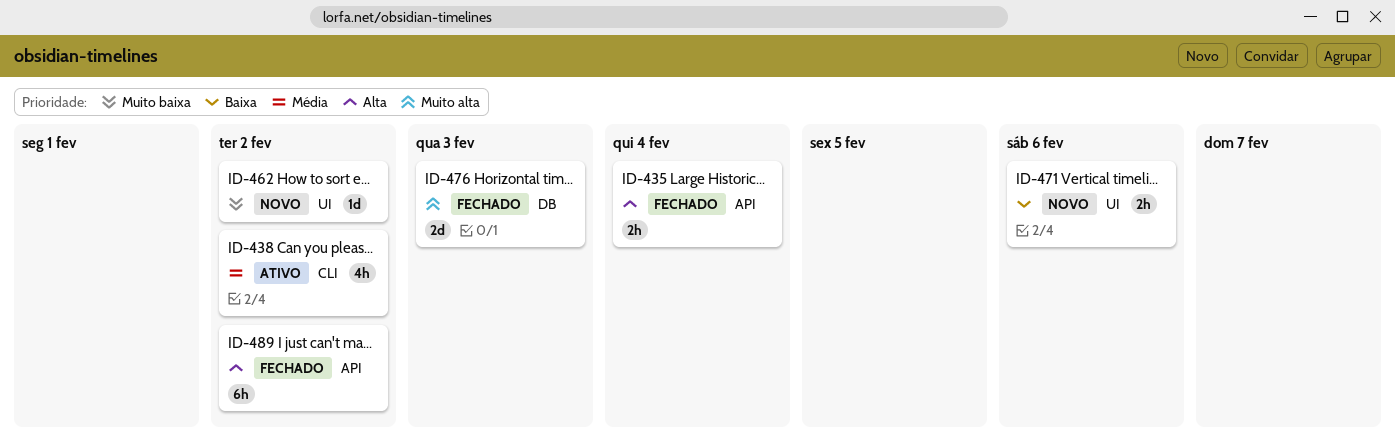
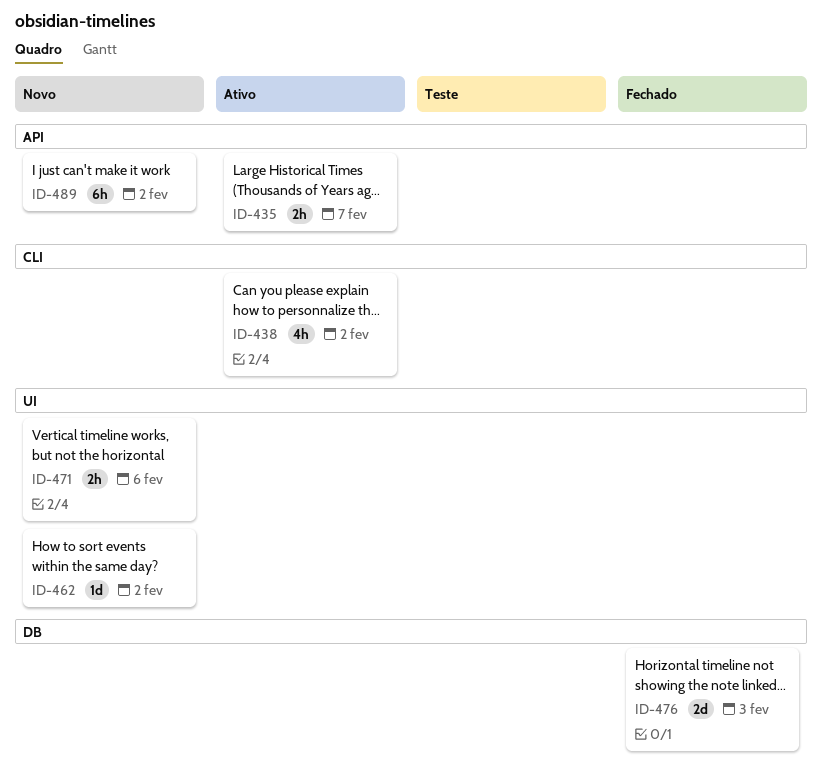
ID-435, status: Fechado -> Ativo
ID-435, due: Feb 4 -> Feb 7
ID-489, status: Fechado -> Novo

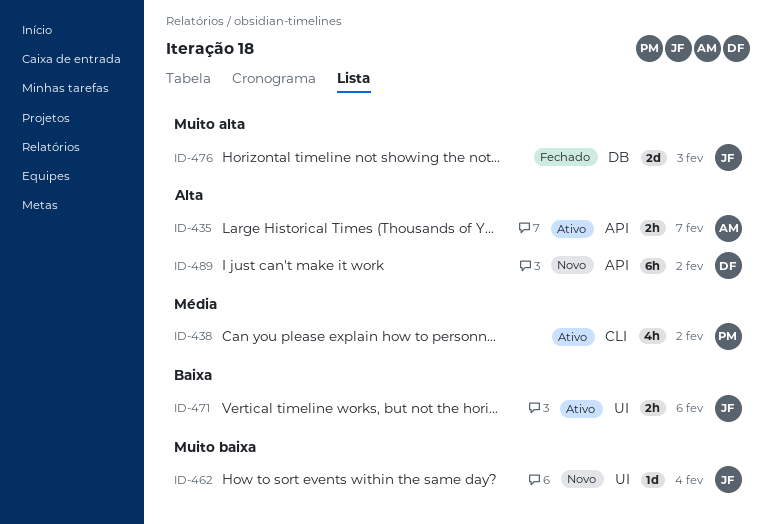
ID-462, due: Feb 2 -> Feb 4
ID-471, status: Novo -> Ativo

